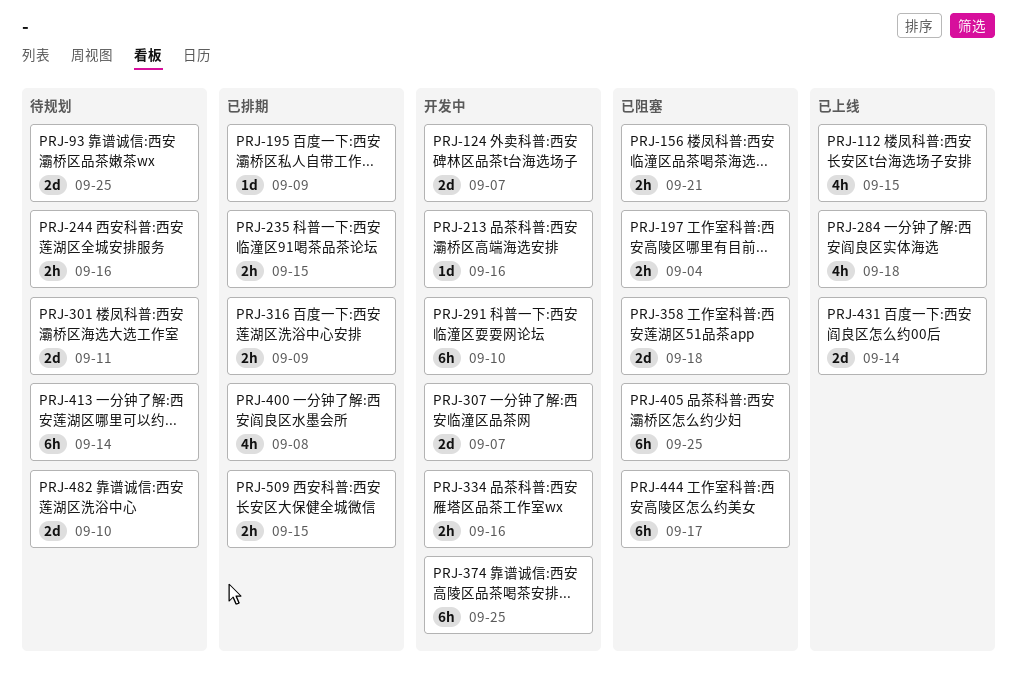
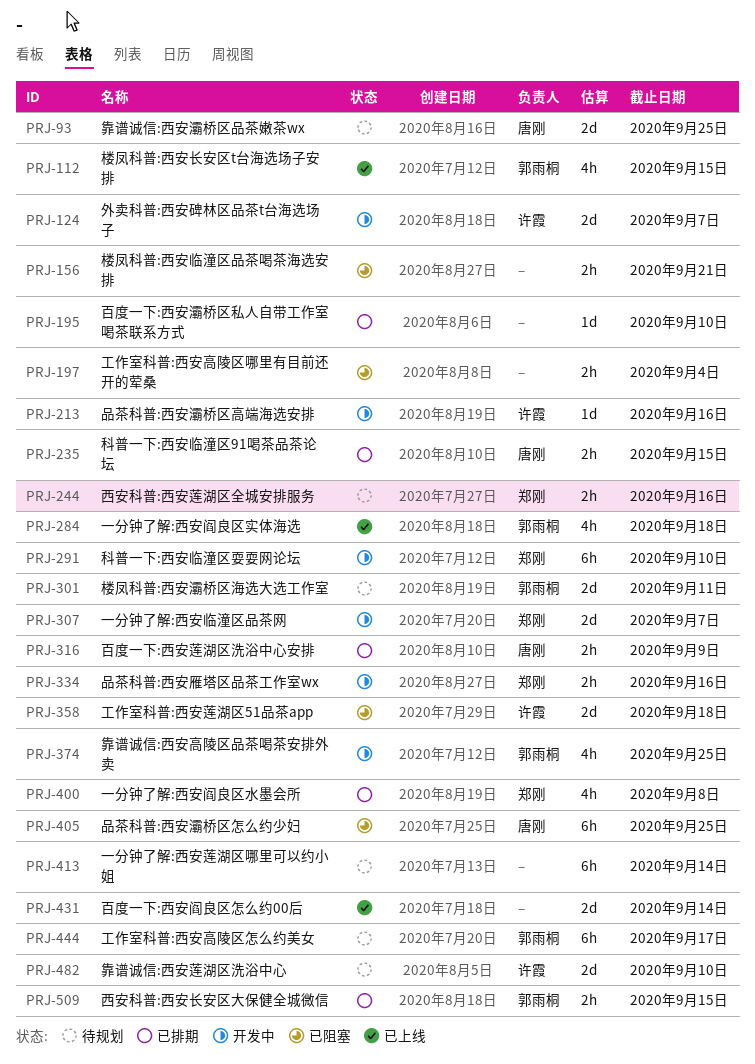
PRJ-195, due: Sep 9 -> Sep 10
PRJ-374, estimate: 6h -> 4h
PRJ-444, status: 已阻塞 -> 待规划

